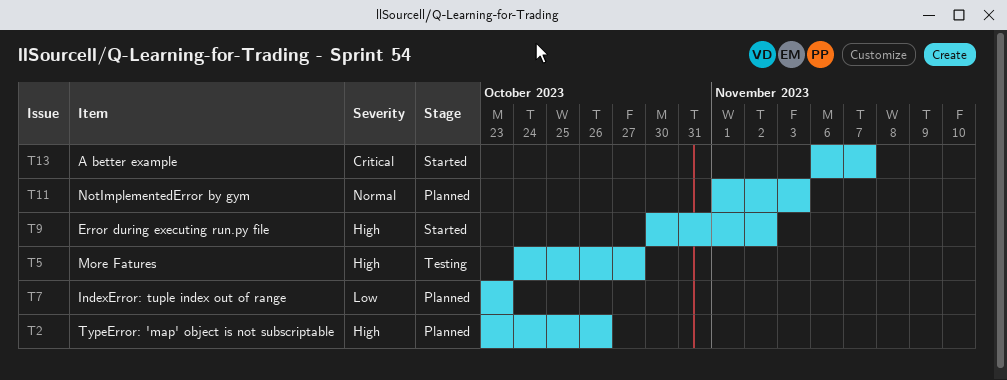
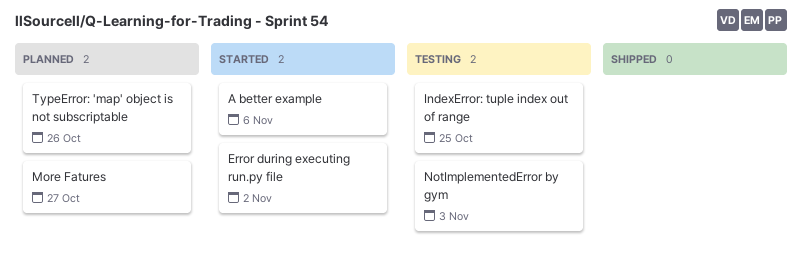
A better example, due: Nov 7 -> Nov 6
IndexError: tuple index out of range, status: Planned -> Testing
IndexError: tuple index out of range, due: Oct 23 -> Oct 25
More Fatures, status: Testing -> Planned
NotImplementedError by gym, status: Planned -> Testing

